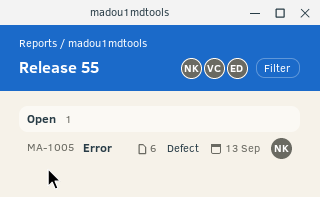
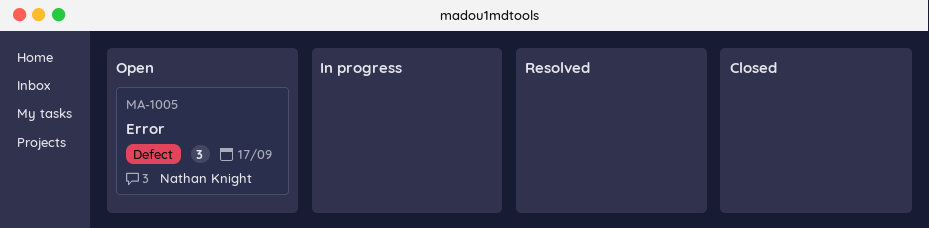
MA-1005, due: Sep 13 -> Sep 17

